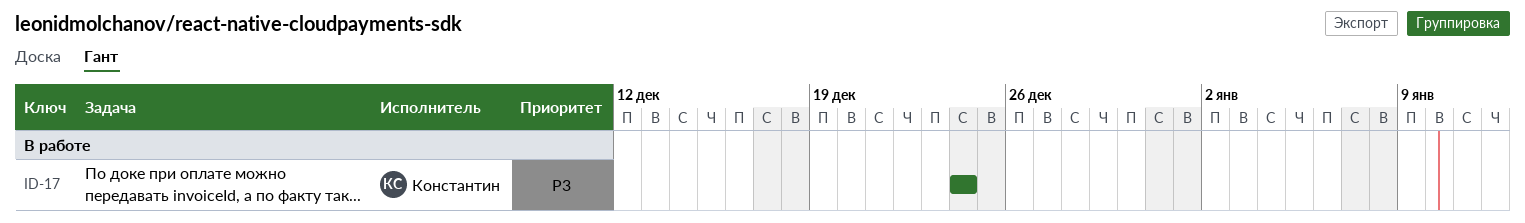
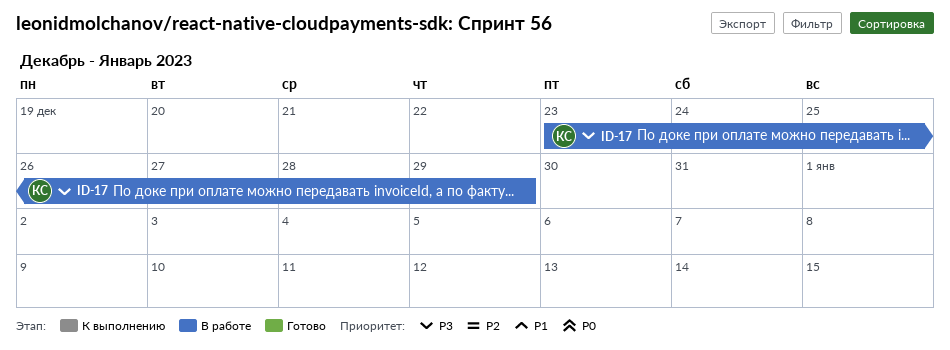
ID-17, start: Dec 24 -> Dec 23
ID-17, due: Dec 24 -> Dec 29

